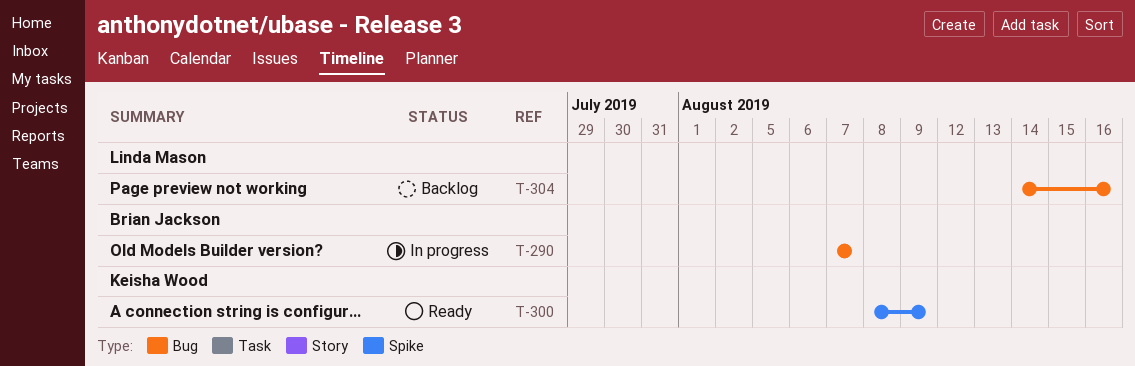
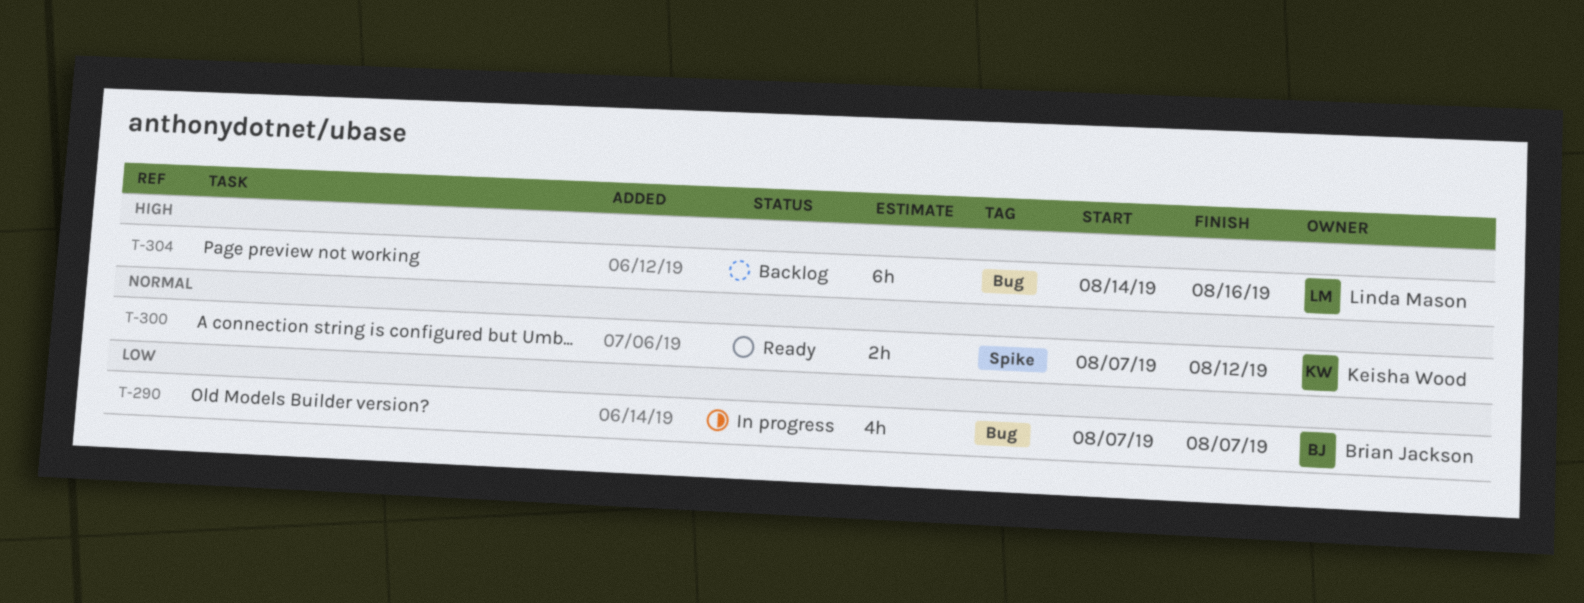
T-300, start: Aug 8 -> Aug 7
T-300, due: Aug 9 -> Aug 12

